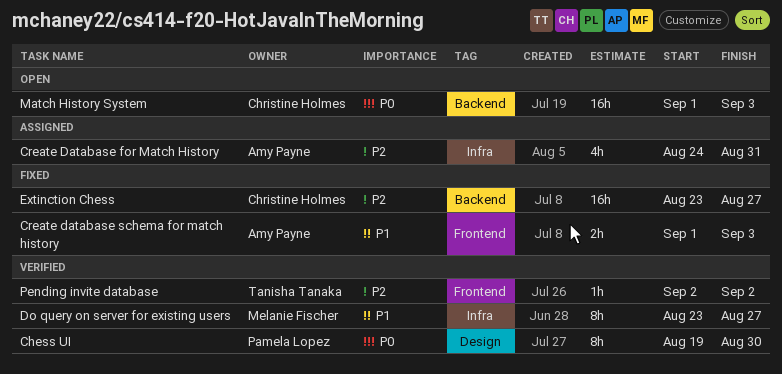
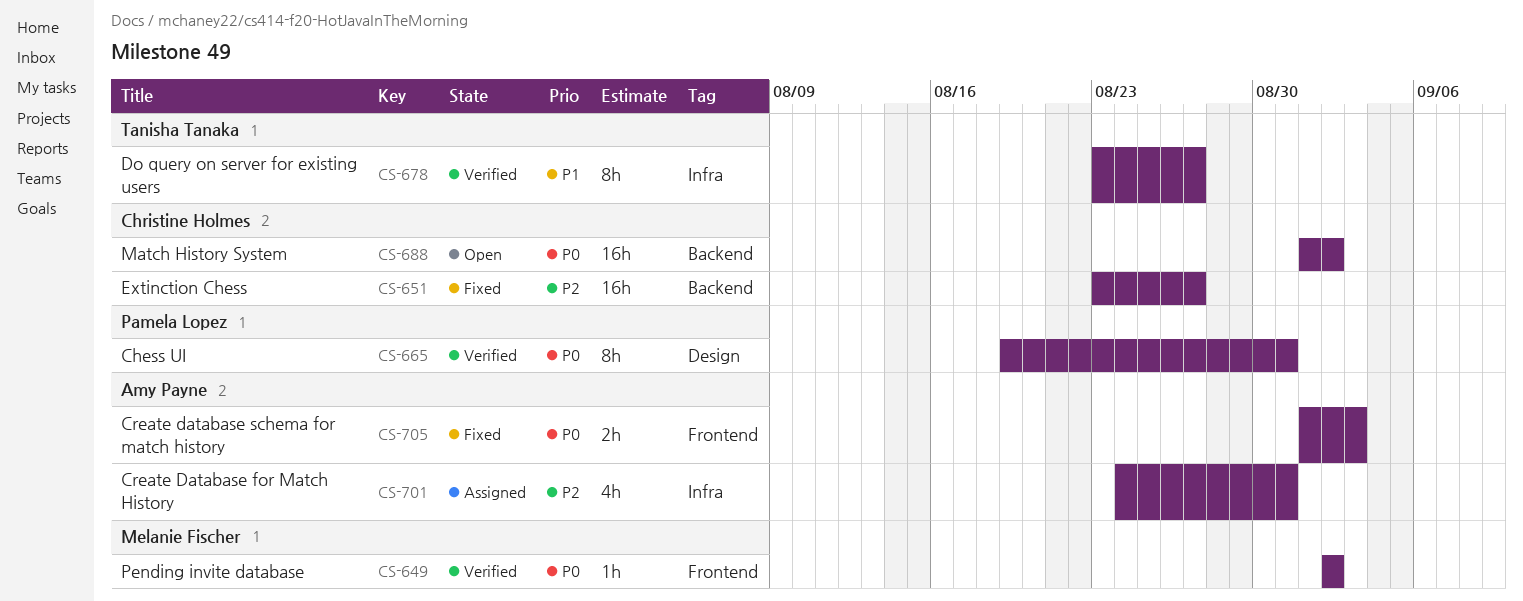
Chess UI, due: Aug 30 -> Aug 31
Create database schema for match history, priority: P1 -> P0
Do query on server for existing users, owner: Melanie Fischer -> Tanisha Tanaka
Match History System, due: Sep 3 -> Sep 2
Pending invite database, owner: Tanisha Tanaka -> Melanie Fischer
Pending invite database, priority: P2 -> P0

